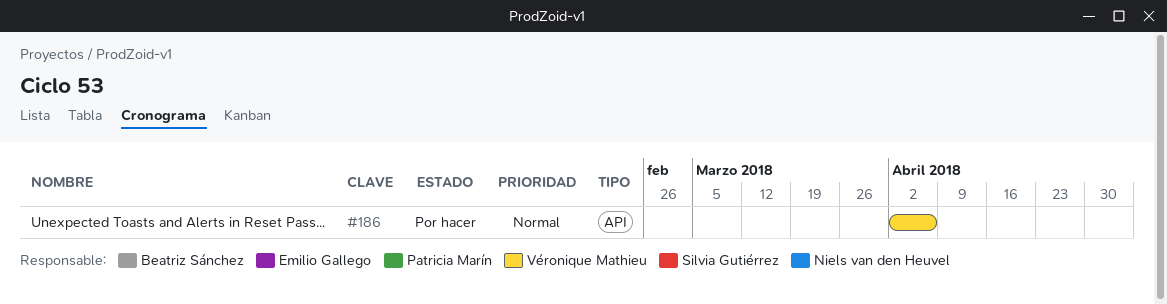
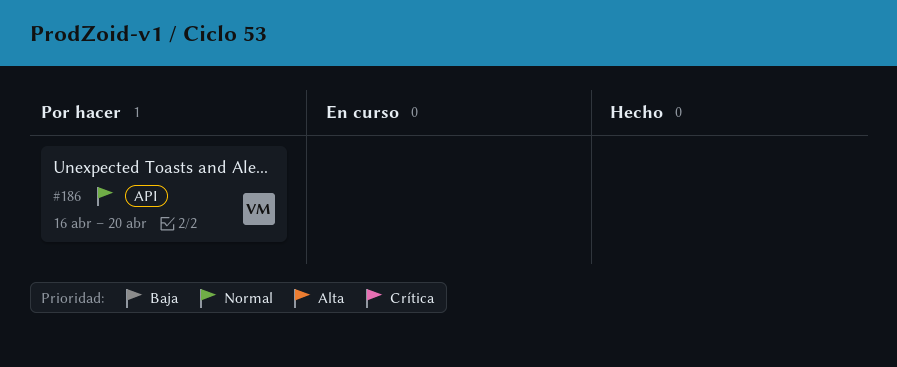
#186, start: Apr 2 -> Apr 16
#186, due: Apr 6 -> Apr 20

